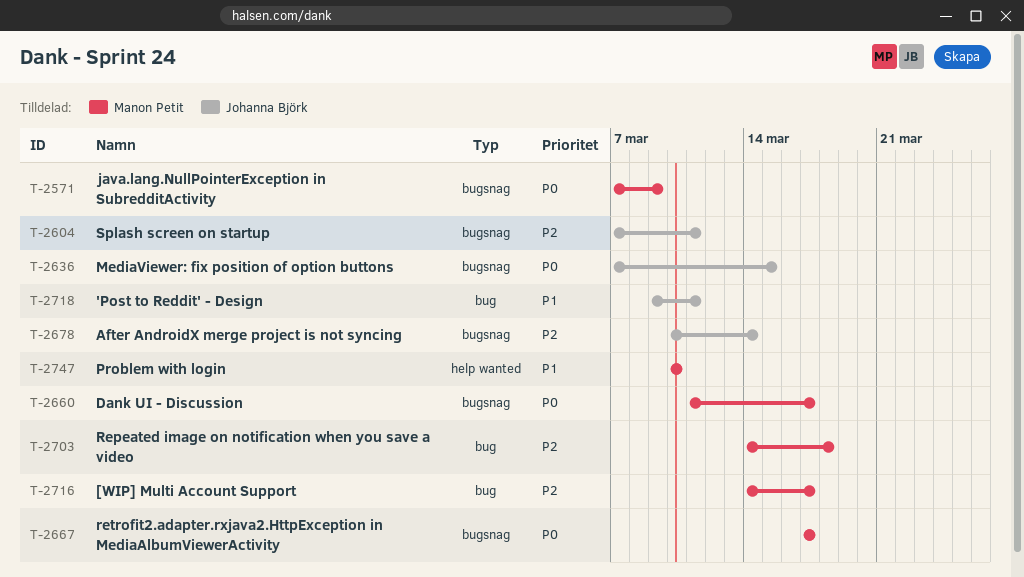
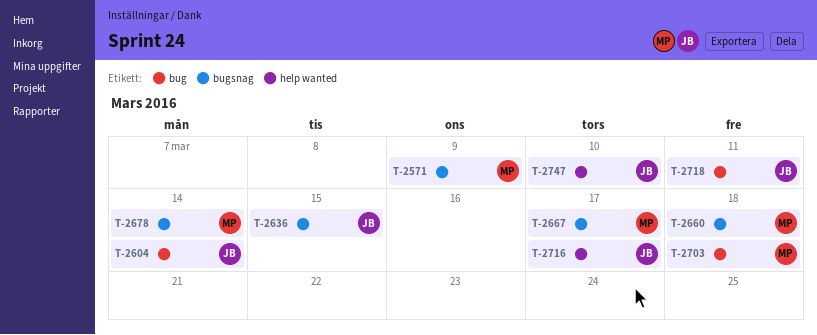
T-2604, label: bugsnag -> bug
T-2604, due: Mar 11 -> Mar 14
T-2660, due: Mar 17 -> Mar 18
T-2678, owner: Johanna Björk -> Manon Petit
T-2716, owner: Manon Petit -> Johanna Björk
T-2716, label: bug -> help wanted
T-2747, owner: Manon Petit -> Johanna Björk

